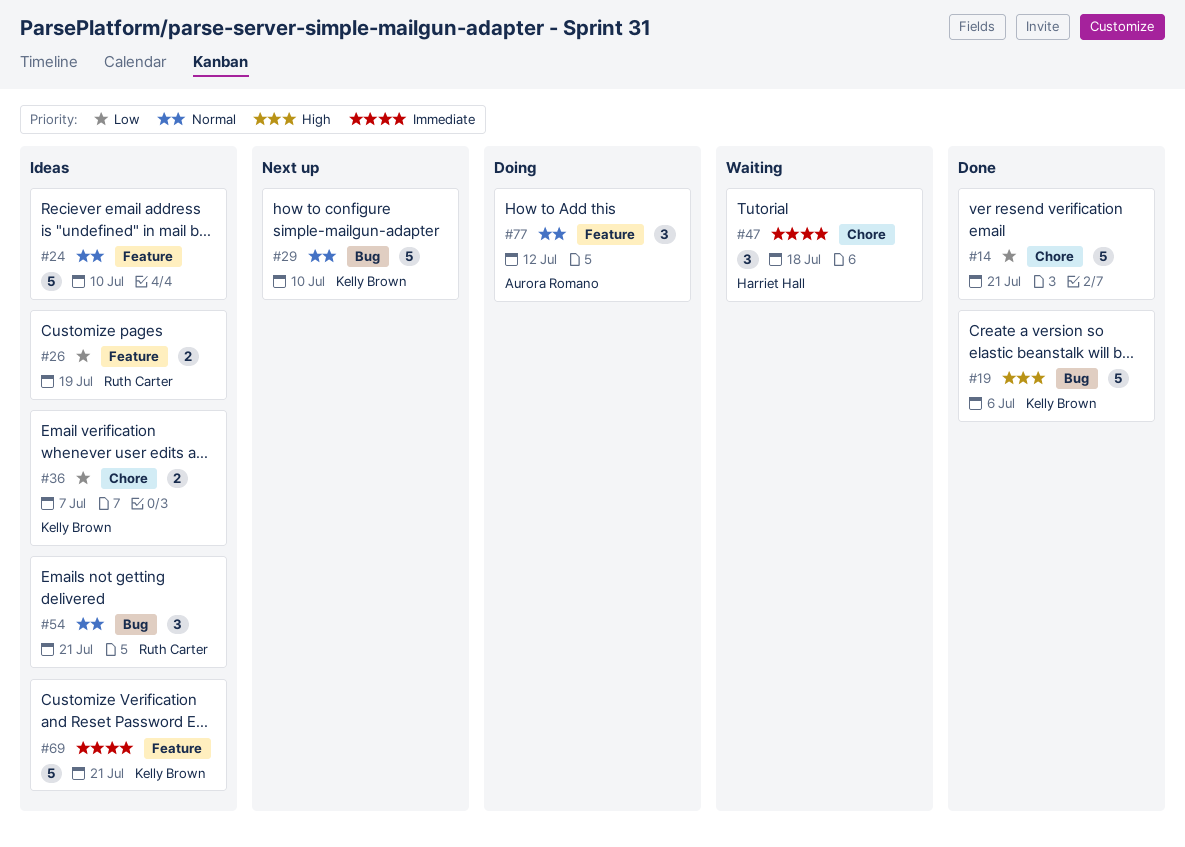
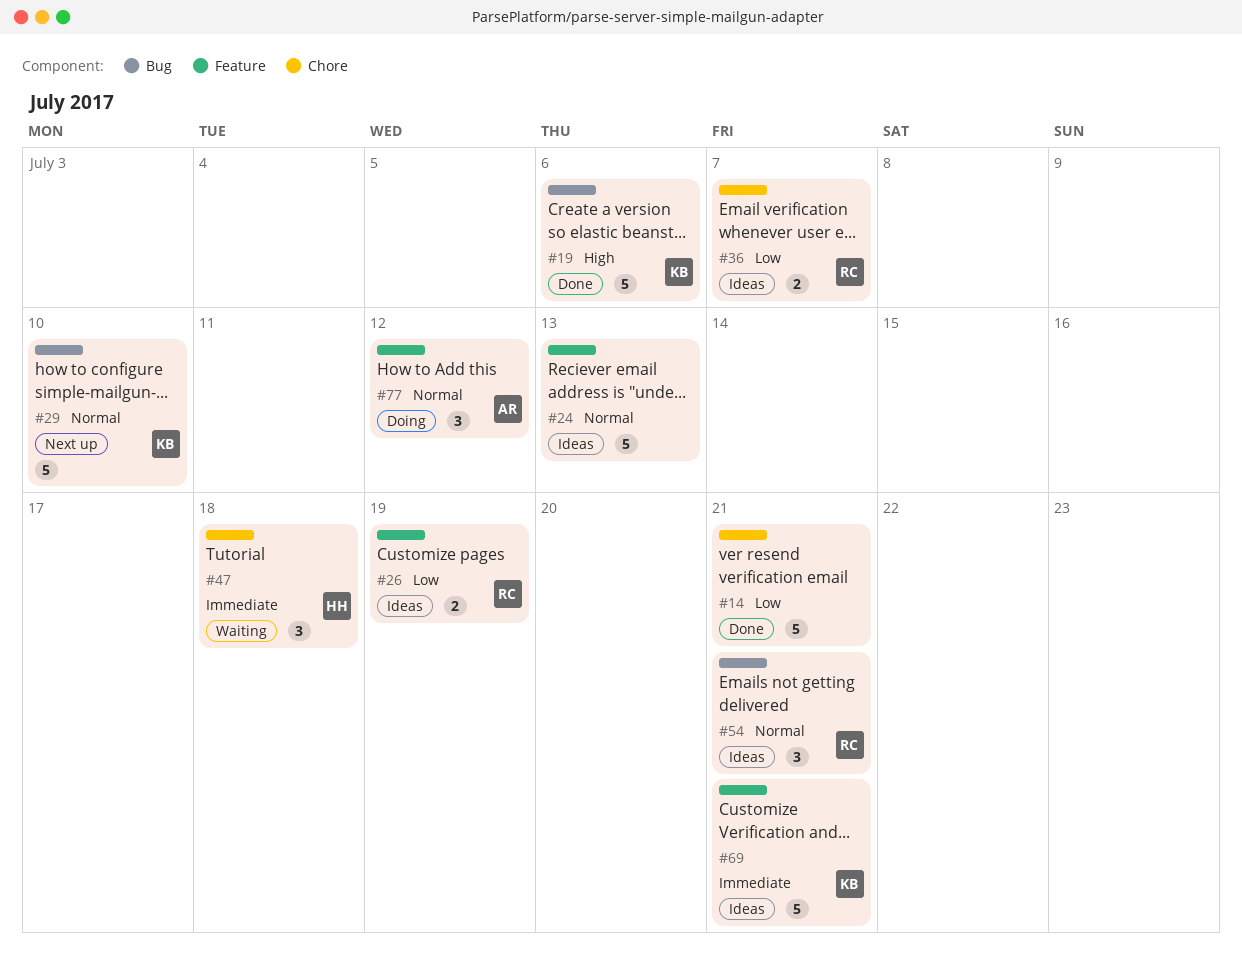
#24, due: Jul 10 -> Jul 13
#36, owner: Kelly Brown -> Ruth Carter

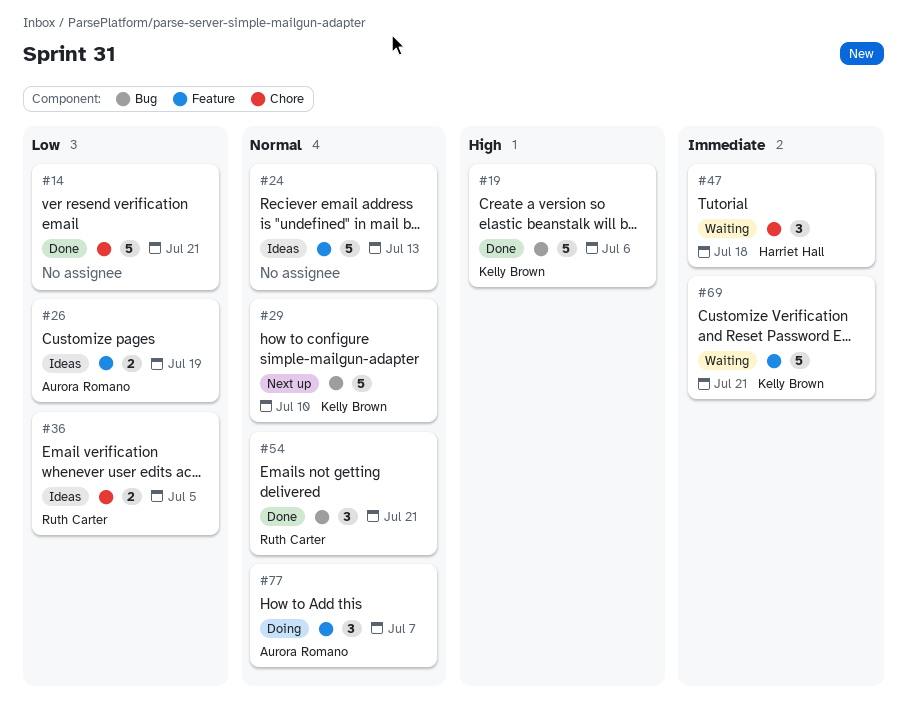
#26, owner: Ruth Carter -> Aurora Romano
#36, due: Jul 7 -> Jul 5
#54, status: Ideas -> Done
#69, status: Ideas -> Waiting
#77, due: Jul 12 -> Jul 7

